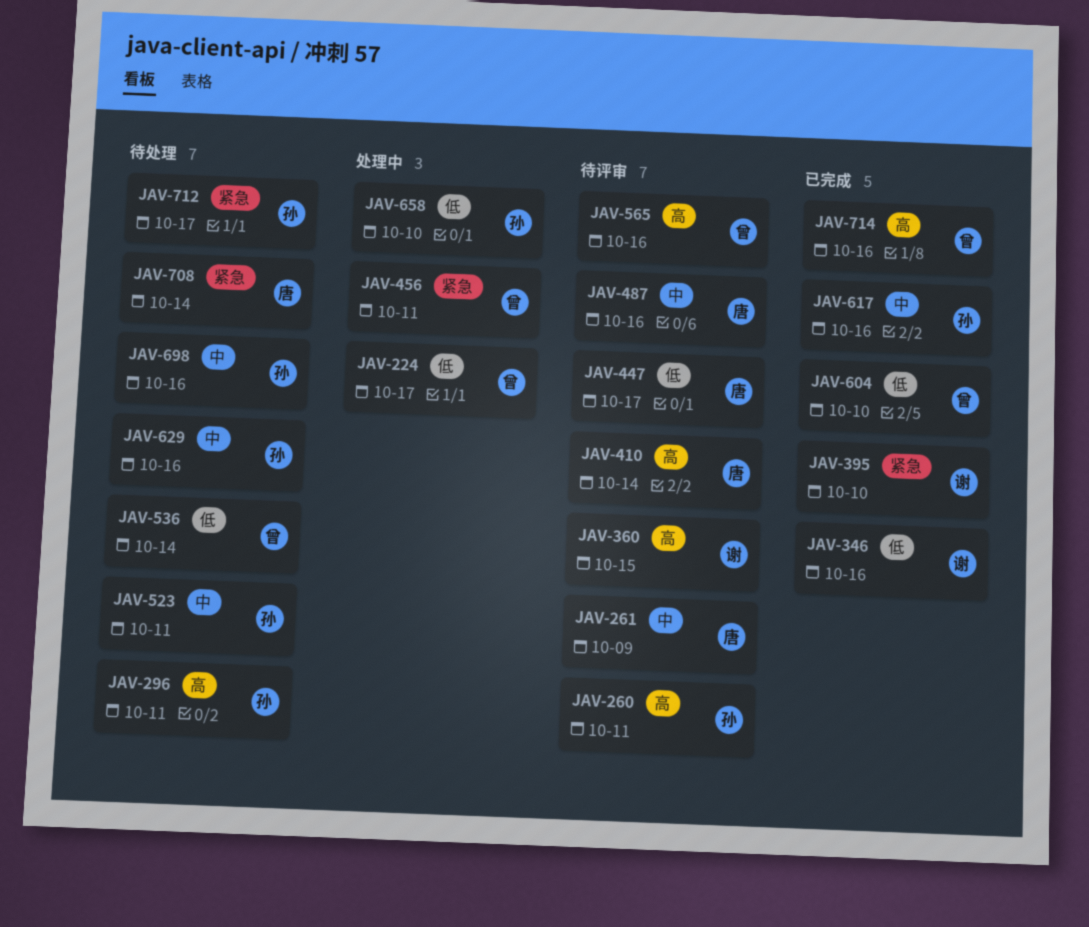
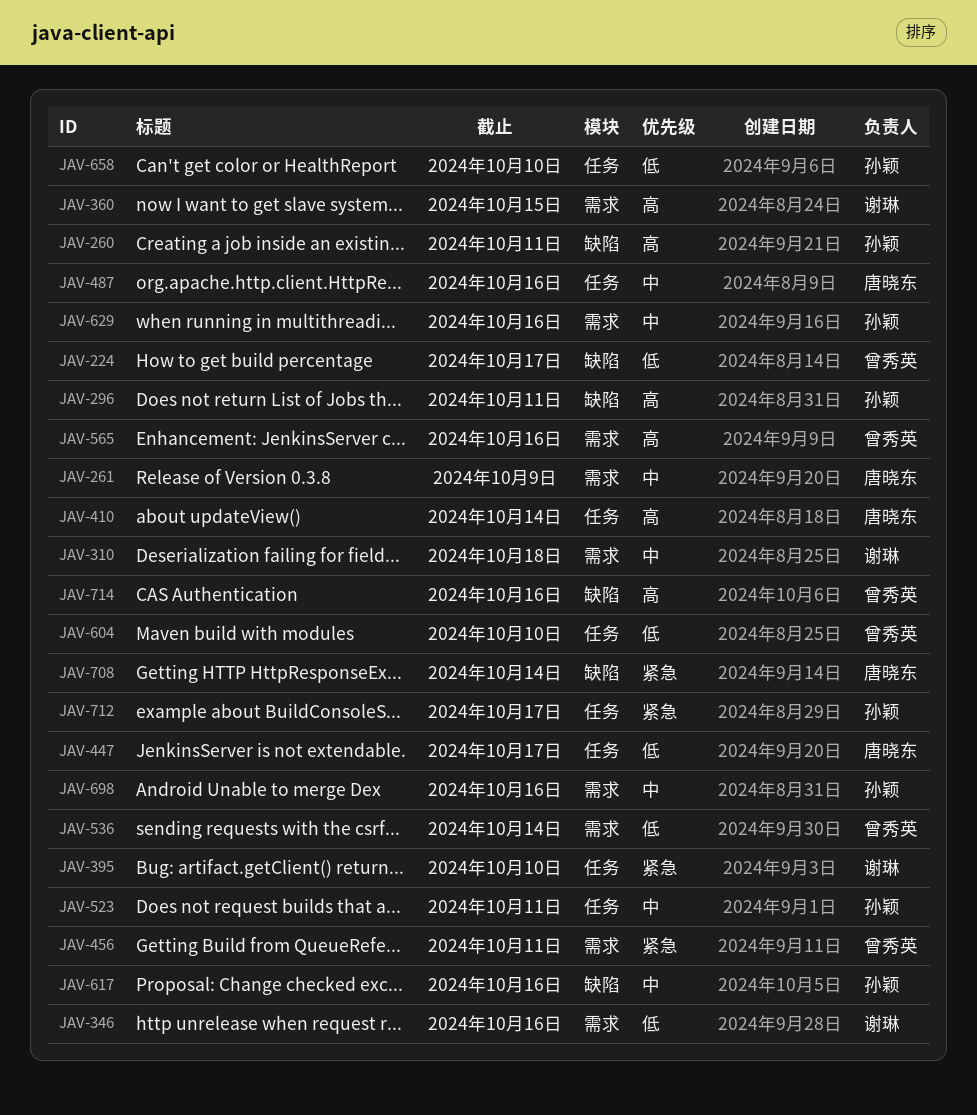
JAV-310: none -> present

